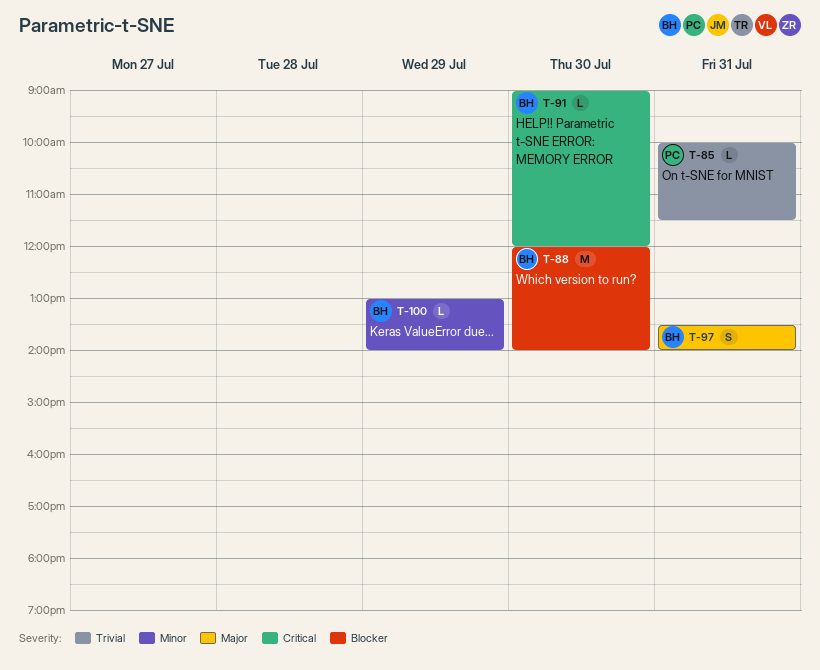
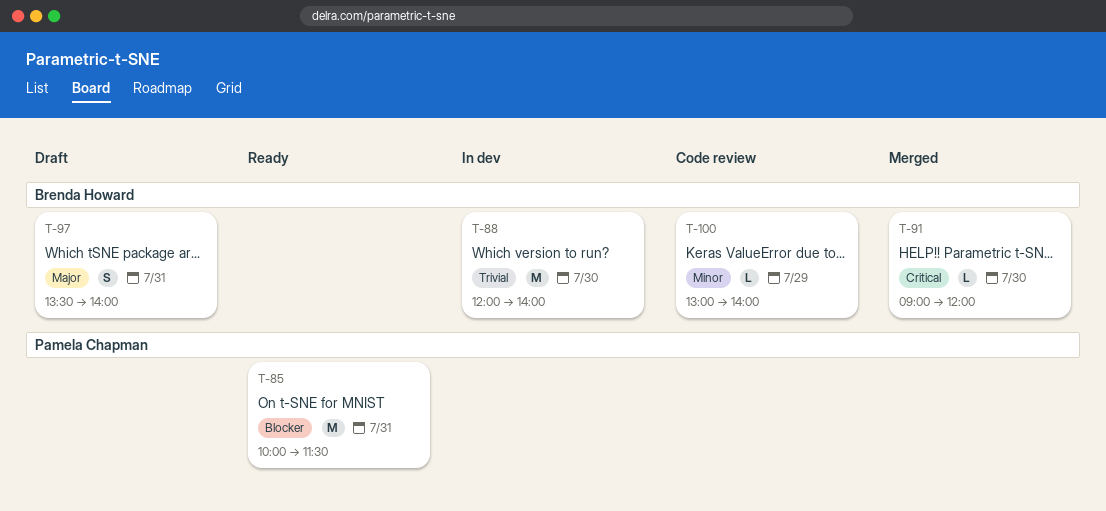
T-85, priority: Trivial -> Blocker
T-85, estimate: L -> M
T-88, priority: Blocker -> Trivial

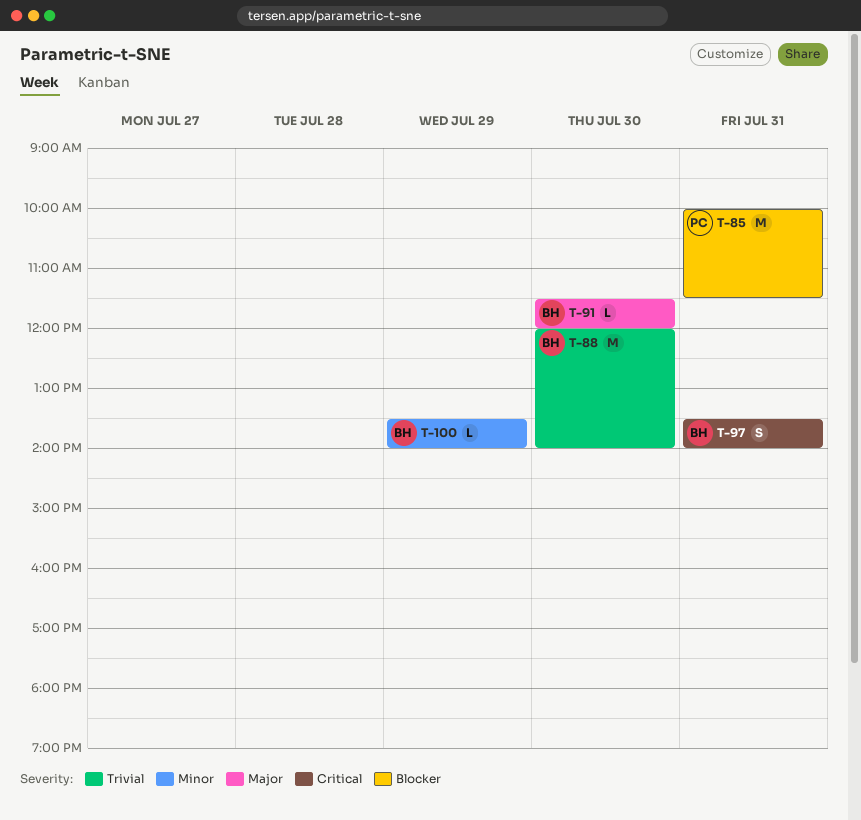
T-91, priority: Critical -> Major
T-91, begins: 09:00 -> 11:30
T-97, priority: Major -> Critical
T-100, begins: 13:00 -> 13:30

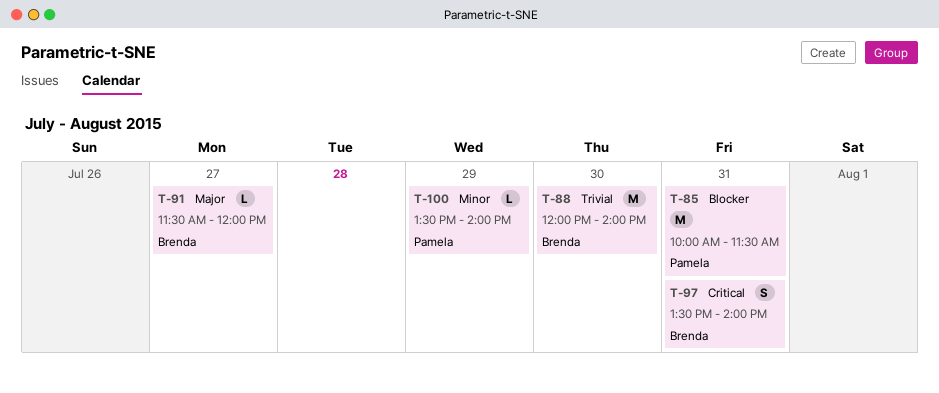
T-91, day: Jul 30 -> Jul 27
T-100, owner: Brenda -> Pamela

